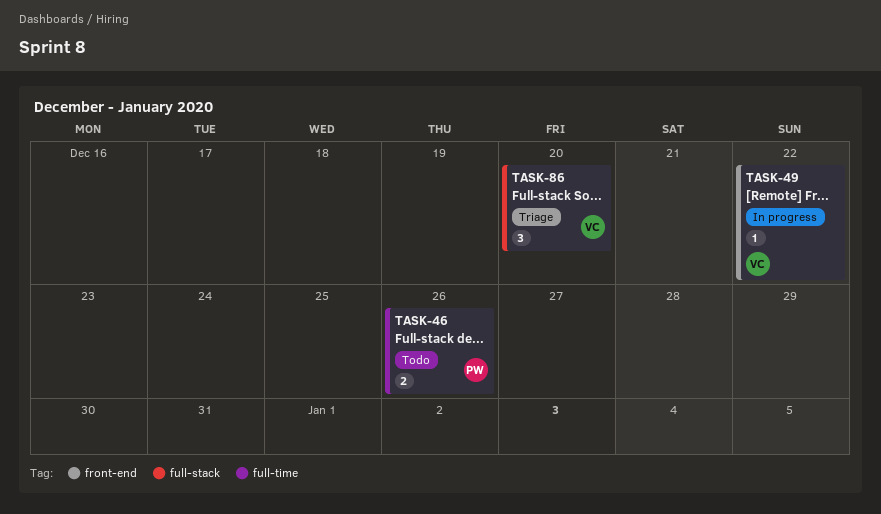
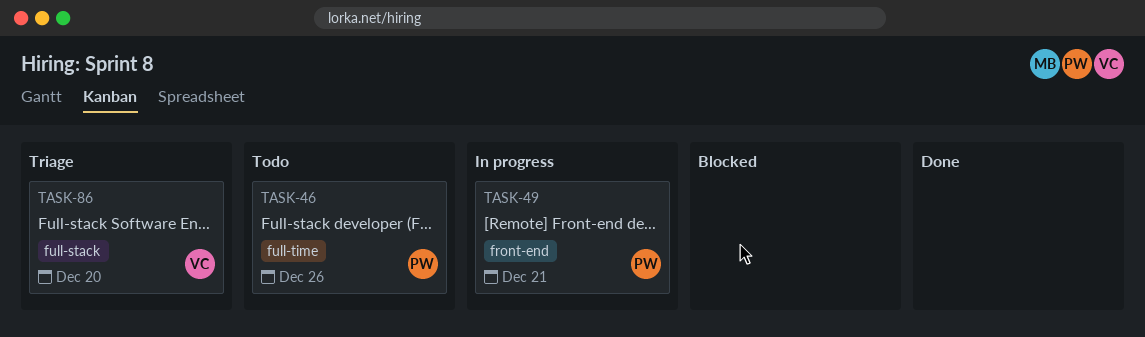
TASK-49, owner: VC -> PW
TASK-49, due: Dec 22 -> Dec 21

